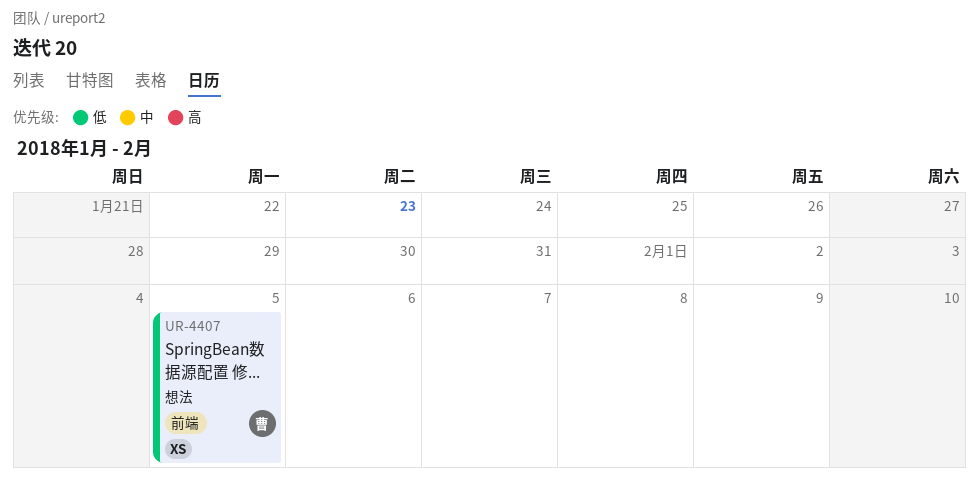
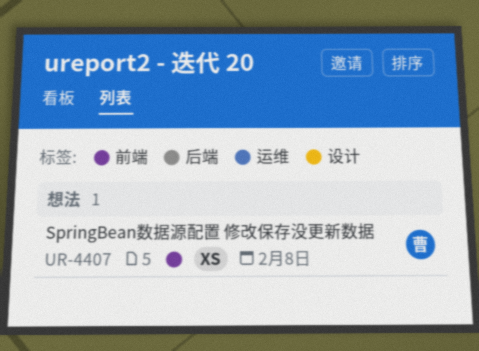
UR-4407, due: Feb 5 -> Feb 8

